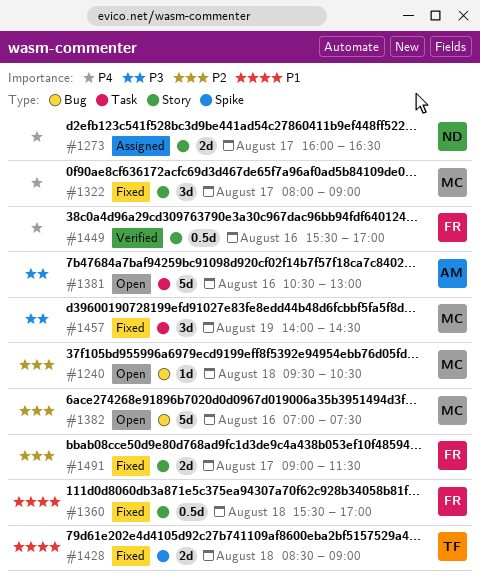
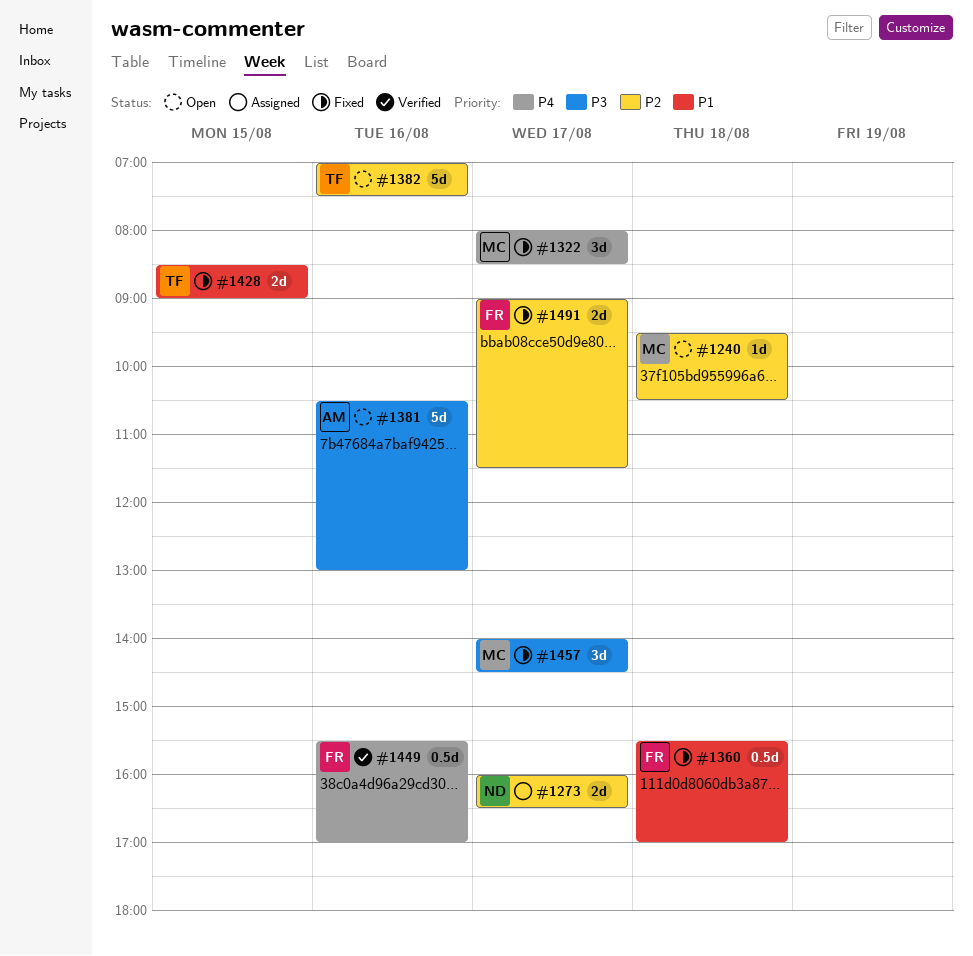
#1273, priority: P4 -> P2
#1322, ends: 09:00 -> 08:30
#1382, owner: MC -> TF
#1428, day: Aug 18 -> Aug 15
#1457, day: Aug 19 -> Aug 17

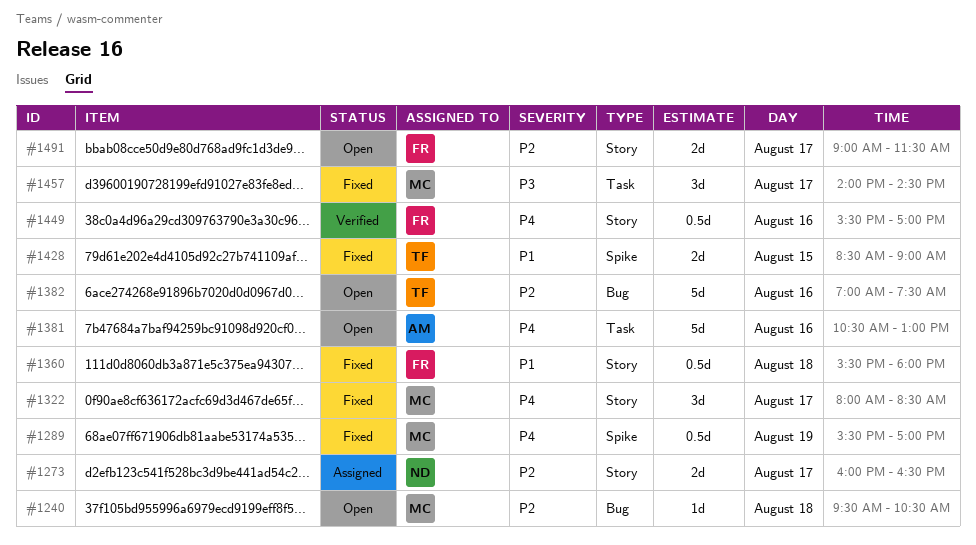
#1289: none -> present
#1360, ends: 17:00 -> 18:00
#1381, priority: P3 -> P4
#1491, status: Fixed -> Open

